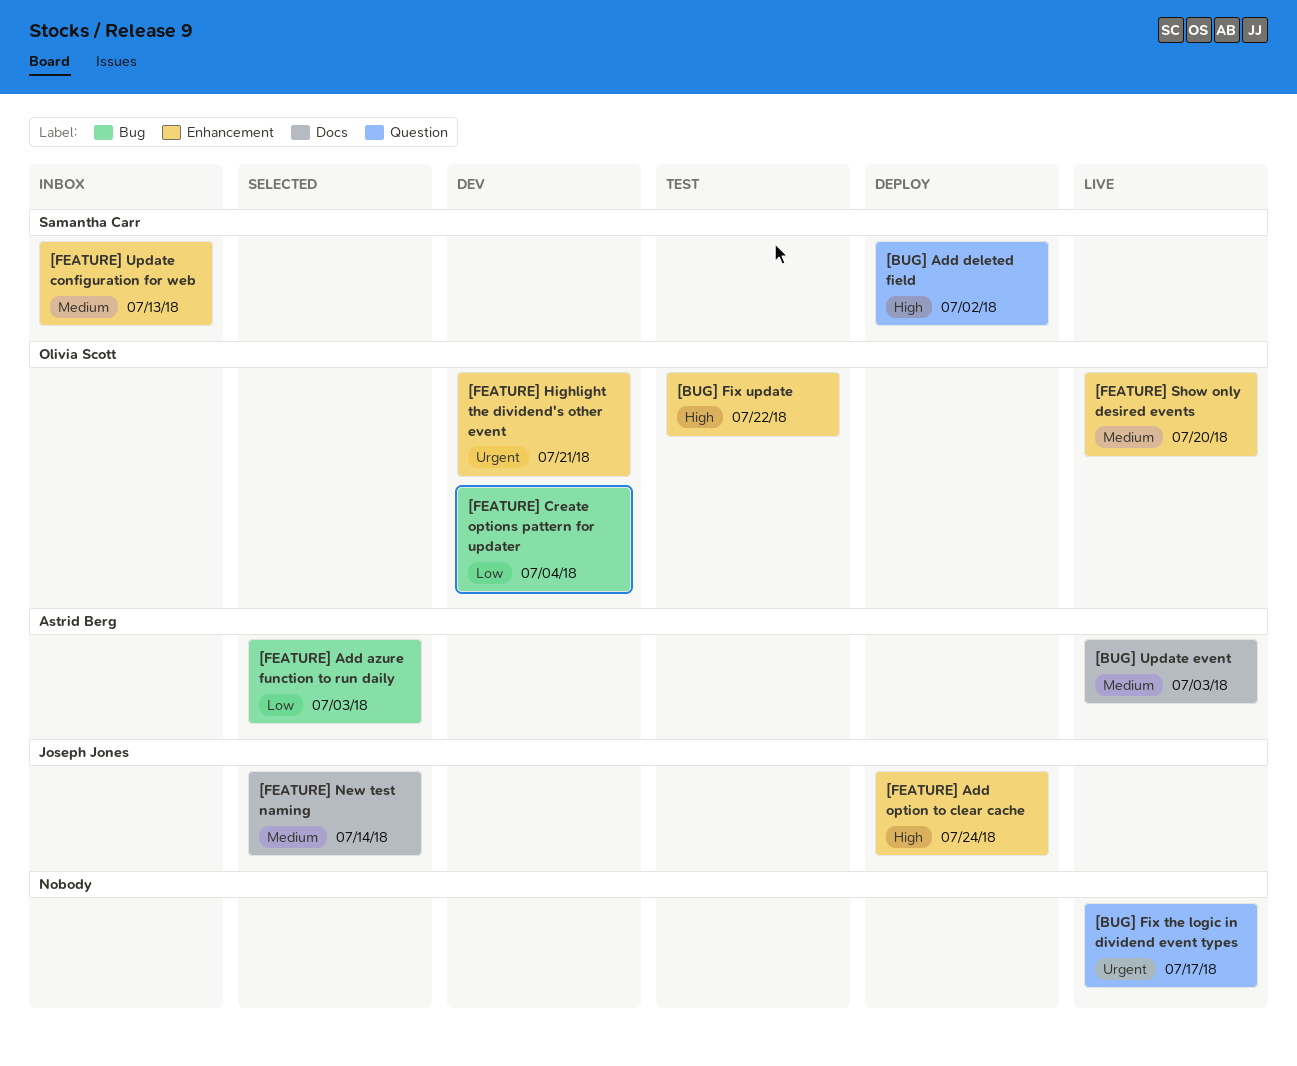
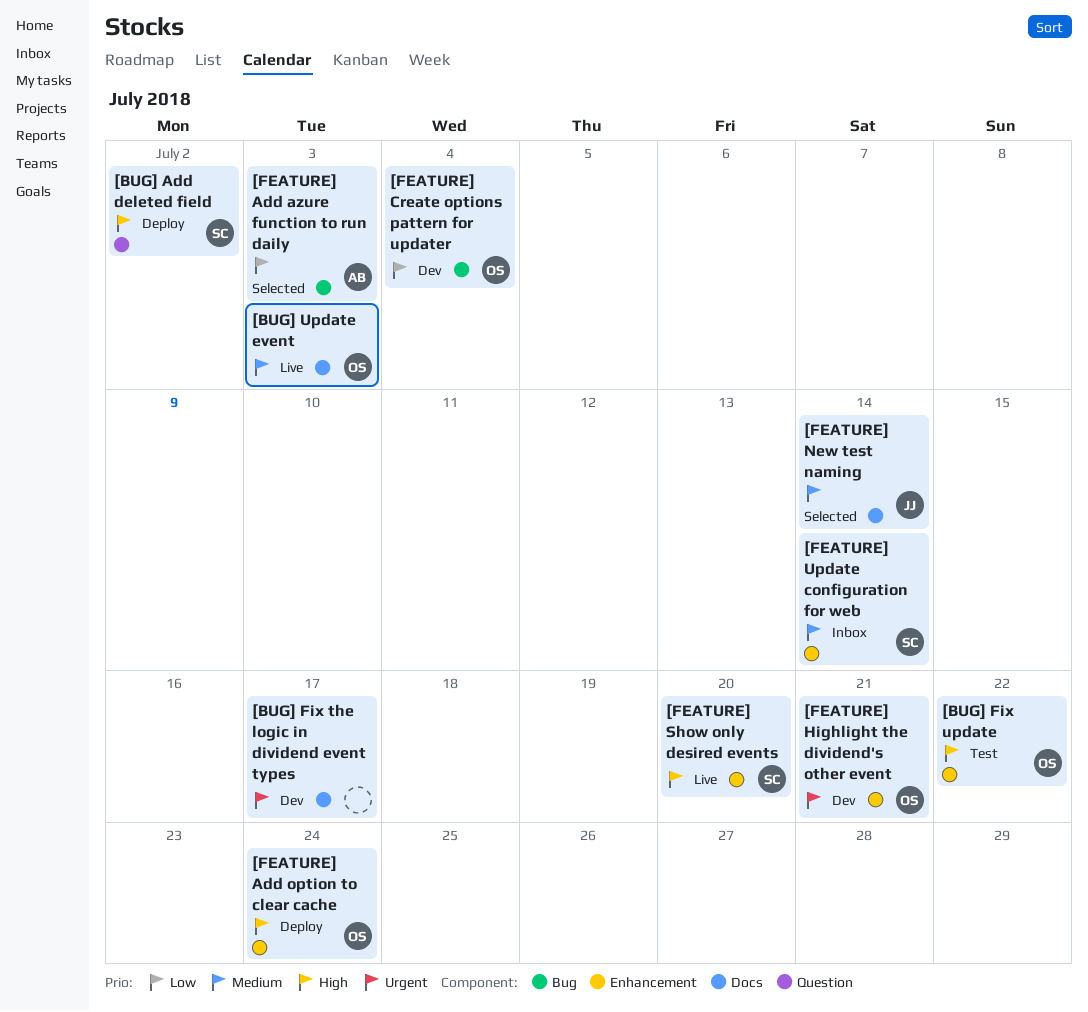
[BUG] Fix the logic in dividend event types, status: Live -> Dev
[BUG] Fix the logic in dividend event types, label: Question -> Docs
[BUG] Update event, owner: Astrid Berg -> Olivia Scott
[FEATURE] Add option to clear cache, owner: Joseph Jones -> Olivia Scott
[FEATURE] Show only desired events, owner: Olivia Scott -> Samantha Carr
[FEATURE] Show only desired events, priority: Medium -> High
[FEATURE] Update configuration for web, due: Jul 13 -> Jul 14

